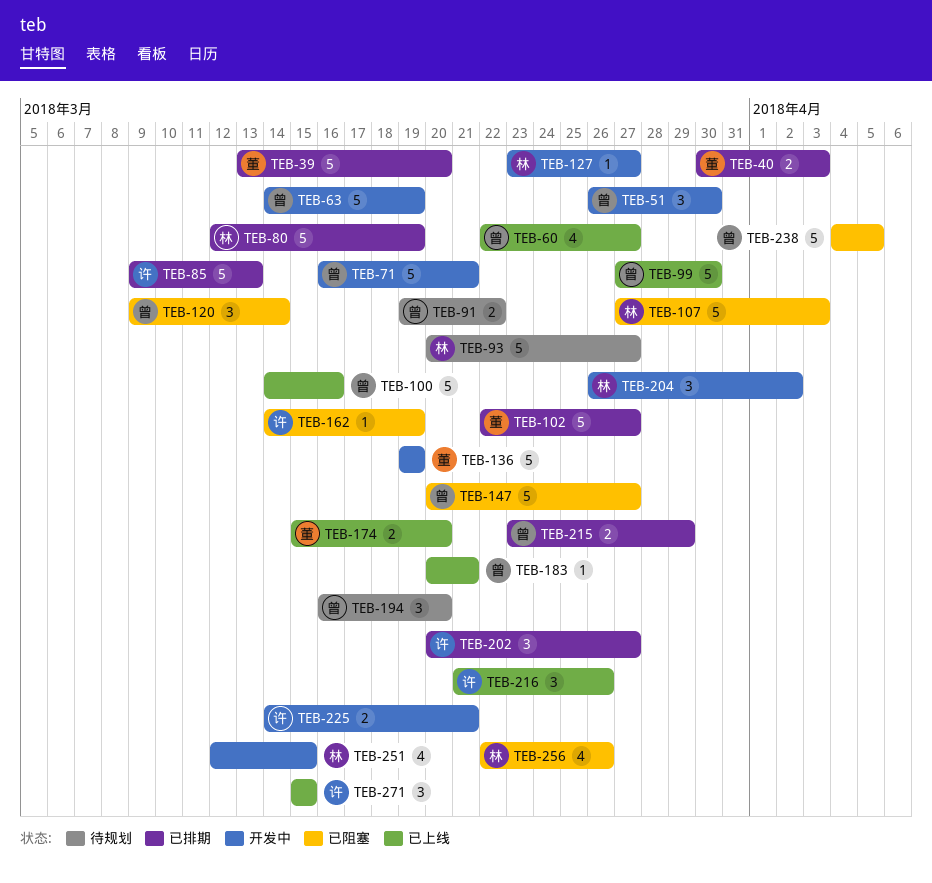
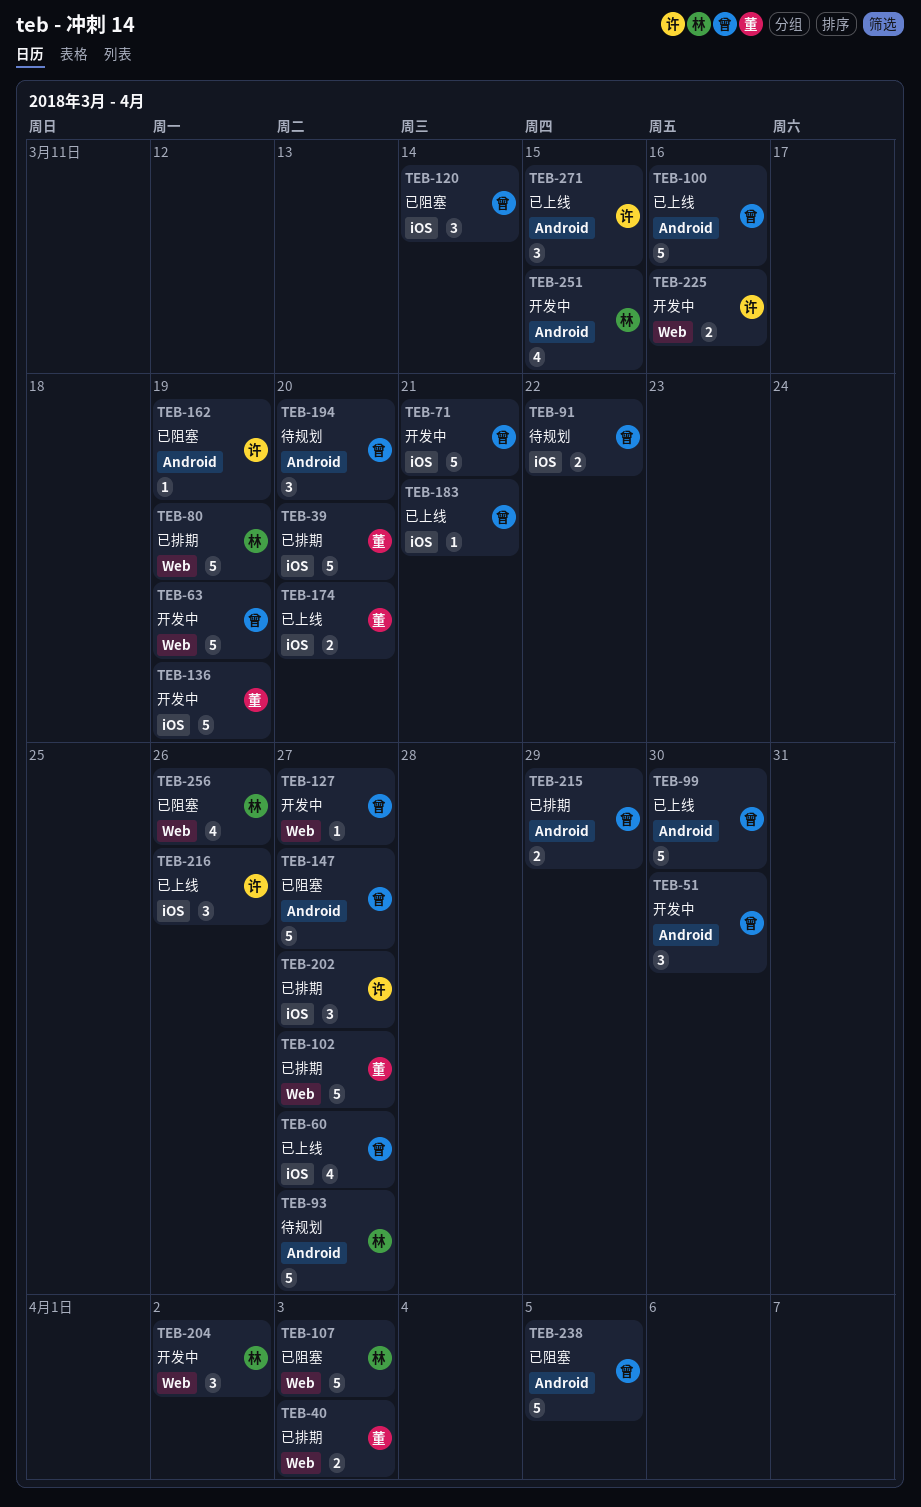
TEB-85: present -> none
TEB-127, owner: 林 -> 曾
TEB-225, due: Mar 21 -> Mar 16

